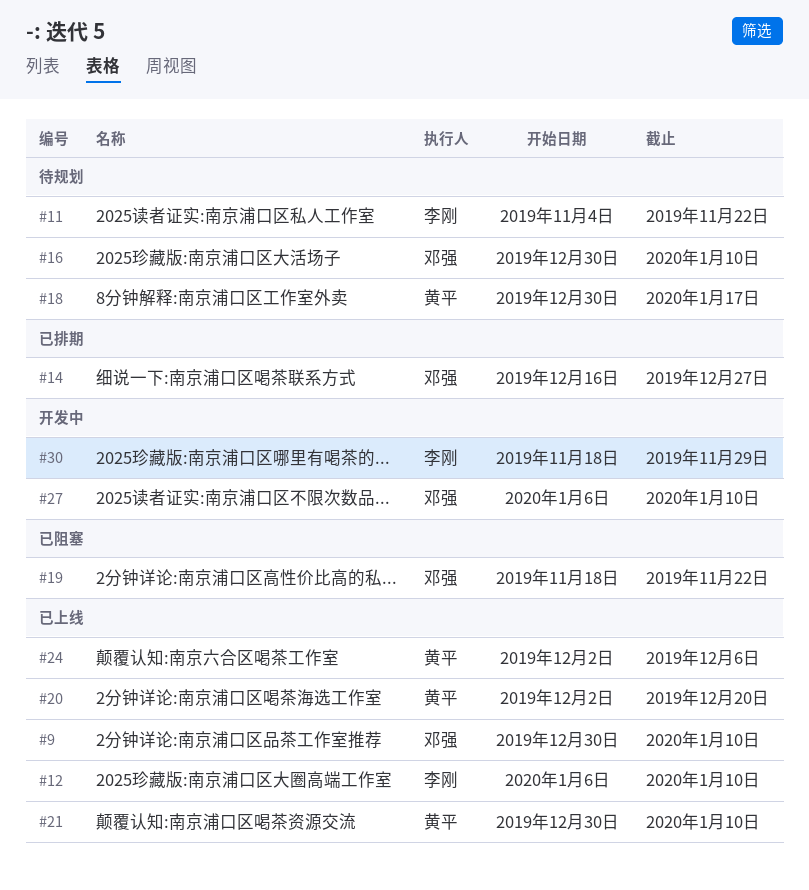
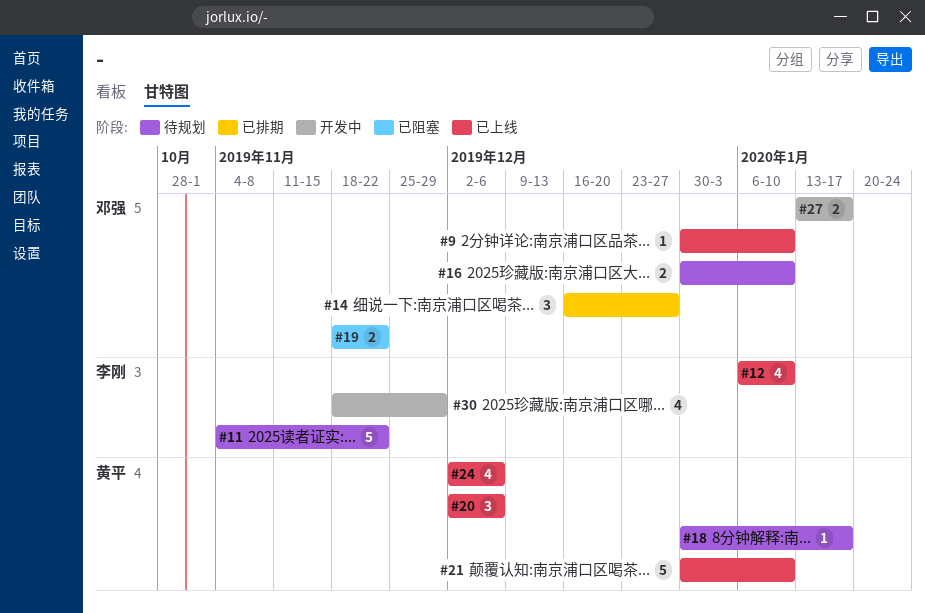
#20, due: Dec 20 -> Dec 6
#27, start: Jan 6 -> Jan 13
#27, due: Jan 10 -> Jan 17

